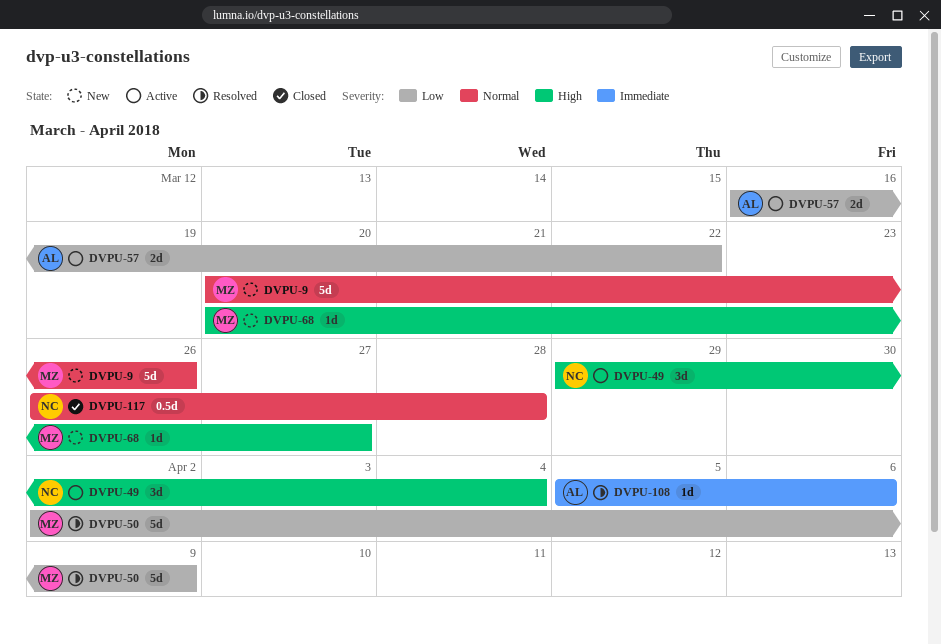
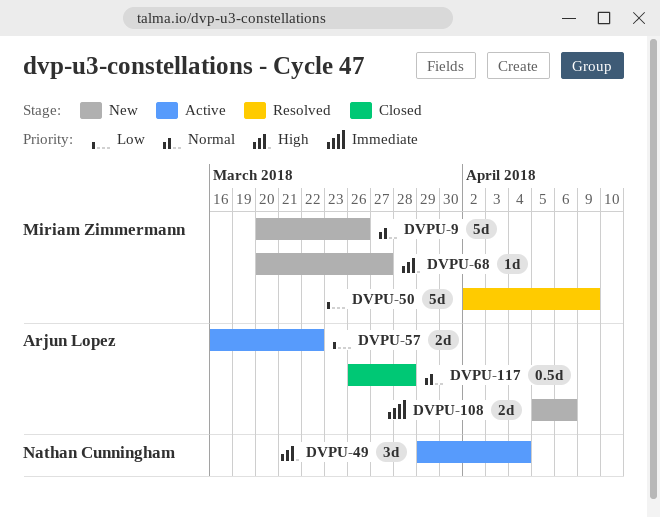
DVPU-108, status: Resolved -> New
DVPU-108, estimate: 1d -> 2d
DVPU-117, owner: Nathan Cunningham -> Arjun Lopez

